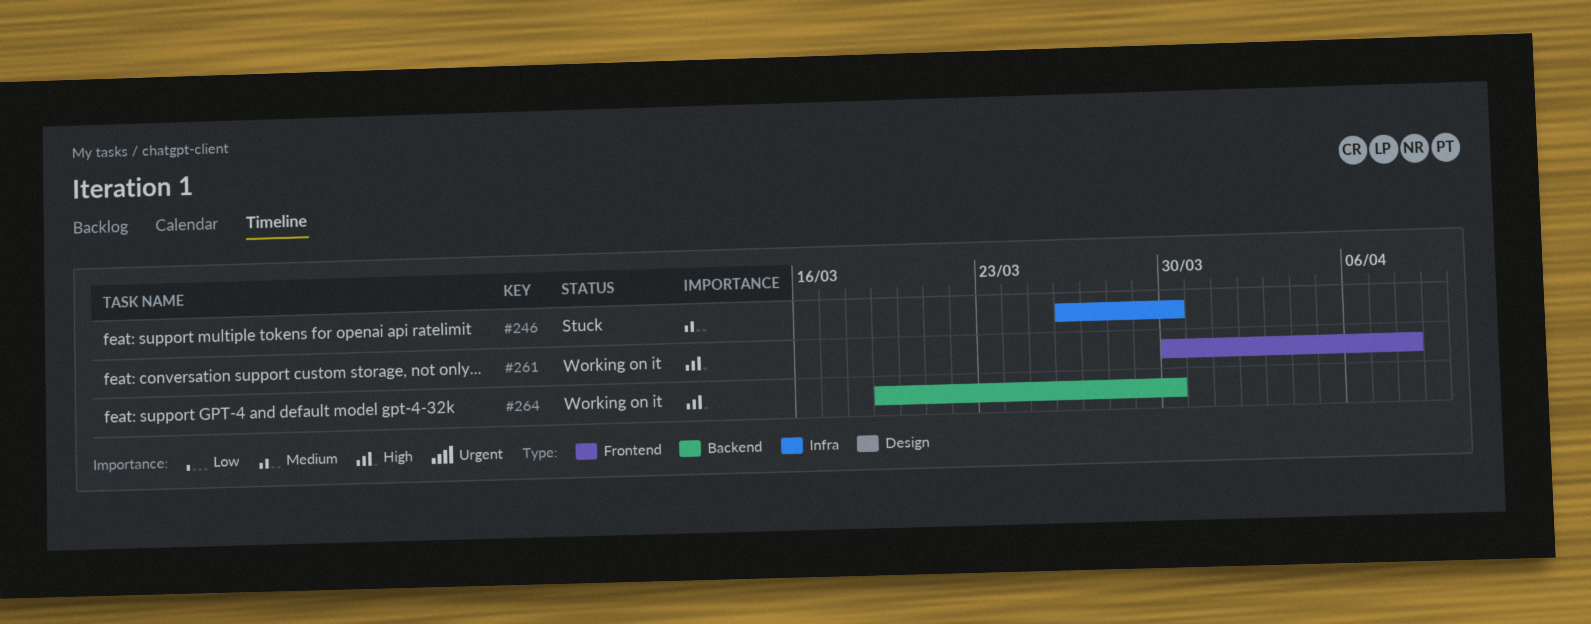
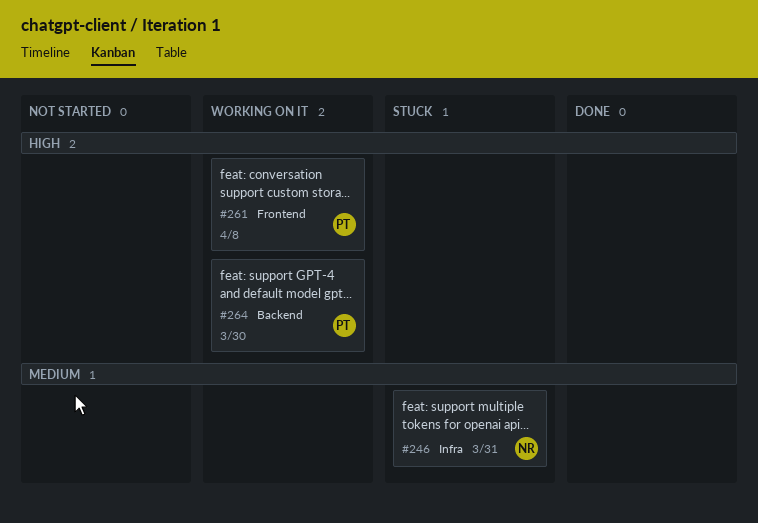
#246, due: Mar 30 -> Mar 31

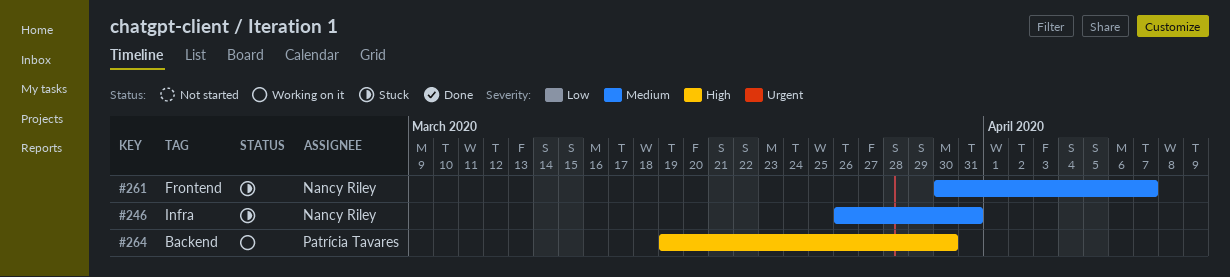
#261, status: Working on it -> Stuck
#261, owner: Patrícia Tavares -> Nancy Riley
#261, priority: High -> Medium
#261, due: Apr 8 -> Apr 7

